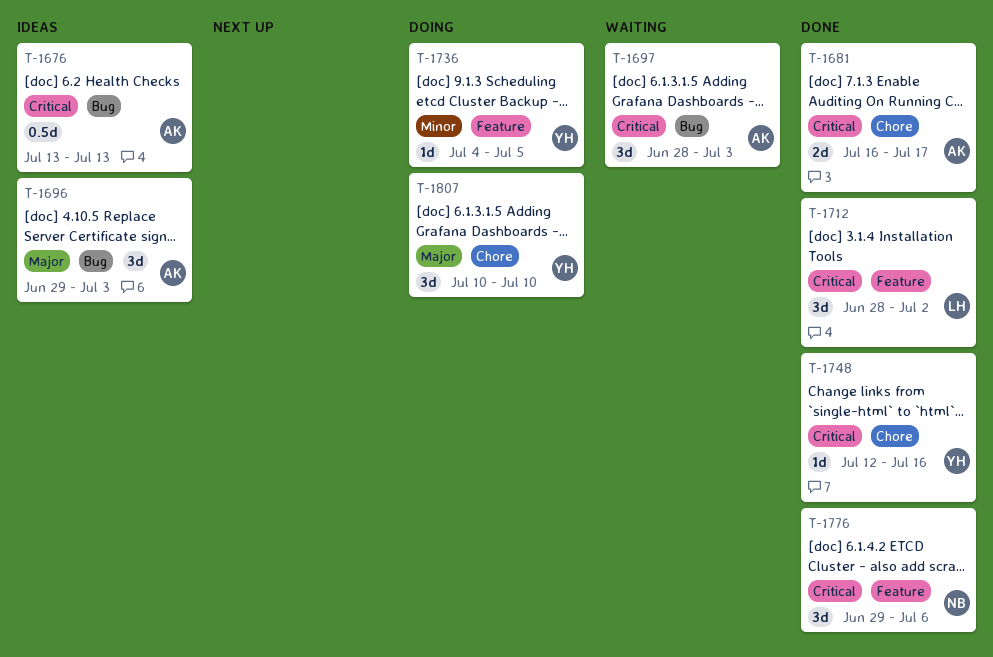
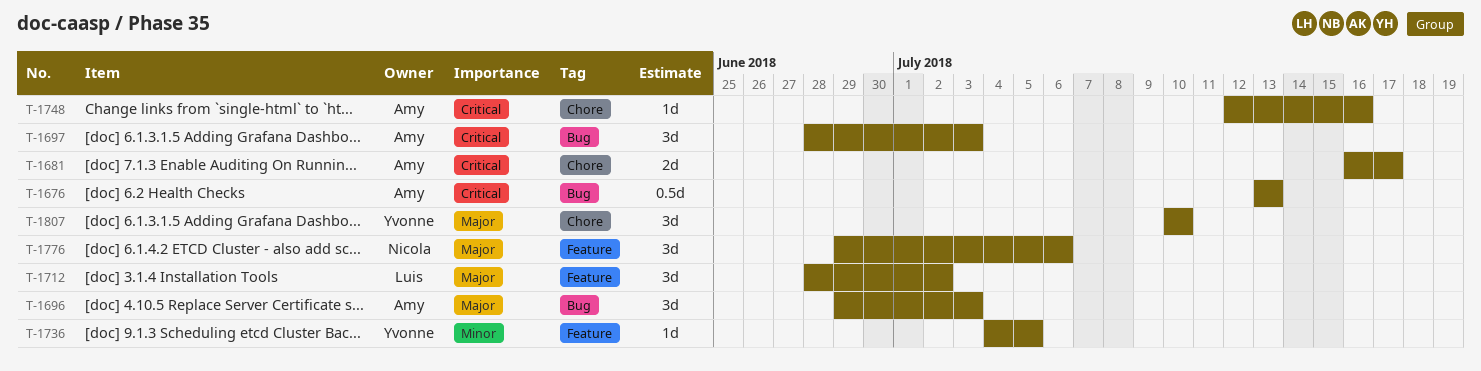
T-1712, priority: Critical -> Major
T-1748, owner: Yvonne -> Amy
T-1776, priority: Critical -> Major

